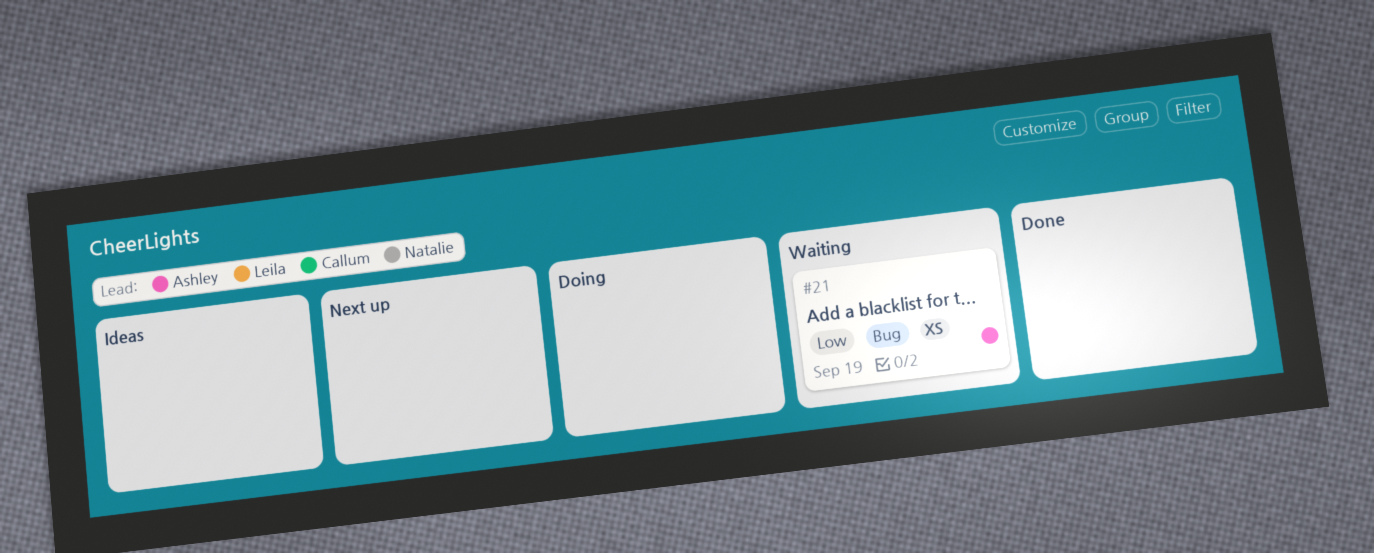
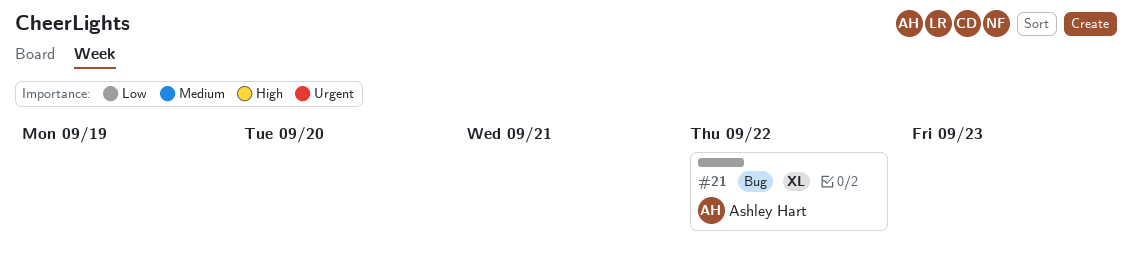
#21, estimate: XS -> XL
#21, due: Sep 19 -> Sep 22

